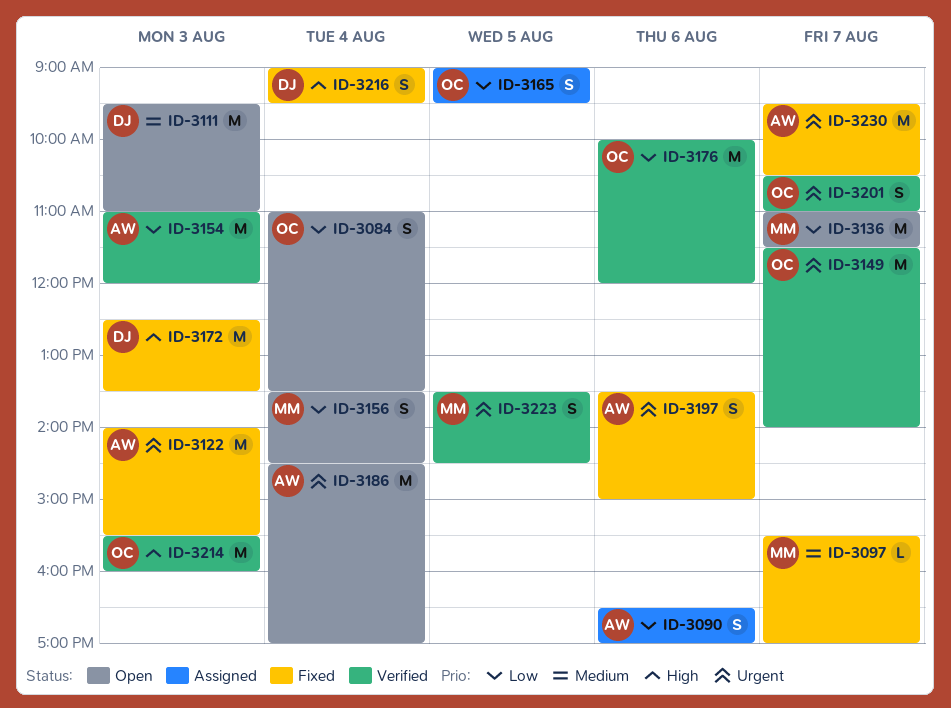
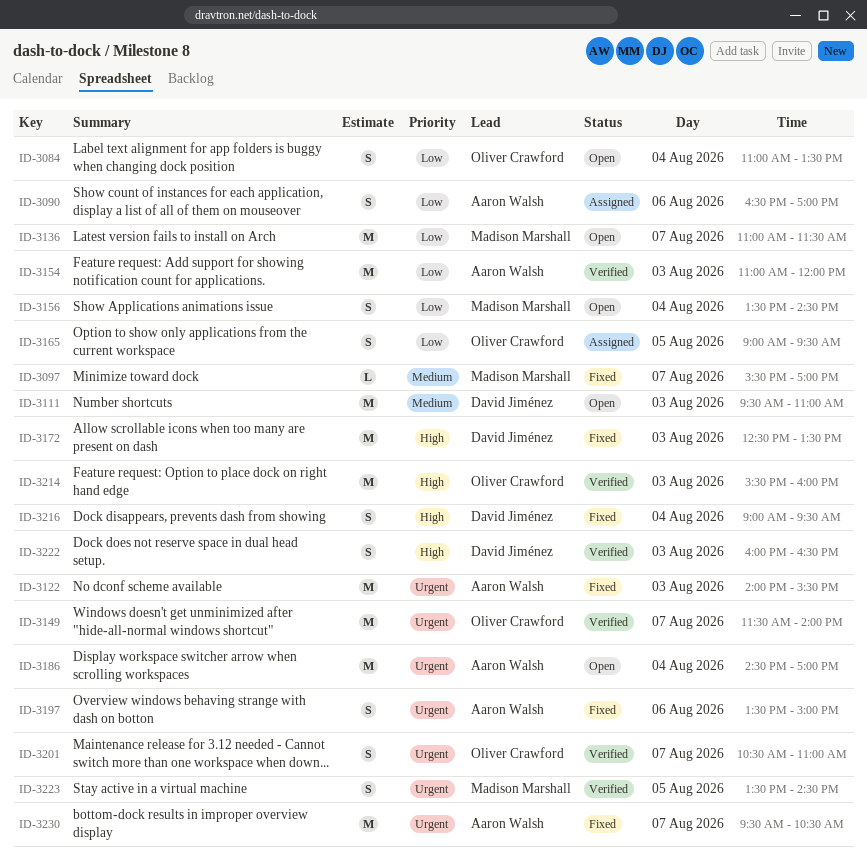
ID-3176: present -> none
ID-3222: none -> present

